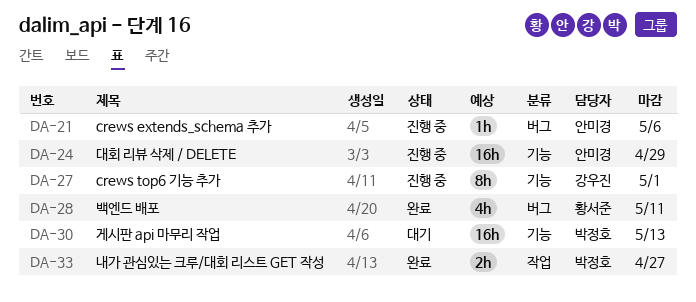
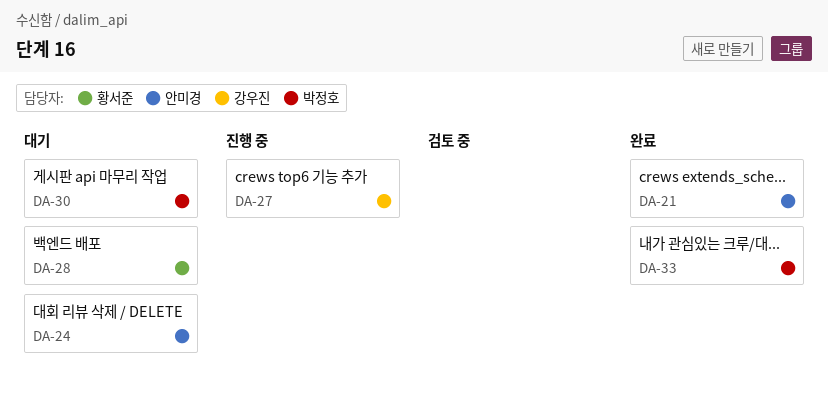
DA-21, status: 진행 중 -> 완료
DA-24, status: 진행 중 -> 대기
DA-28, status: 완료 -> 대기

